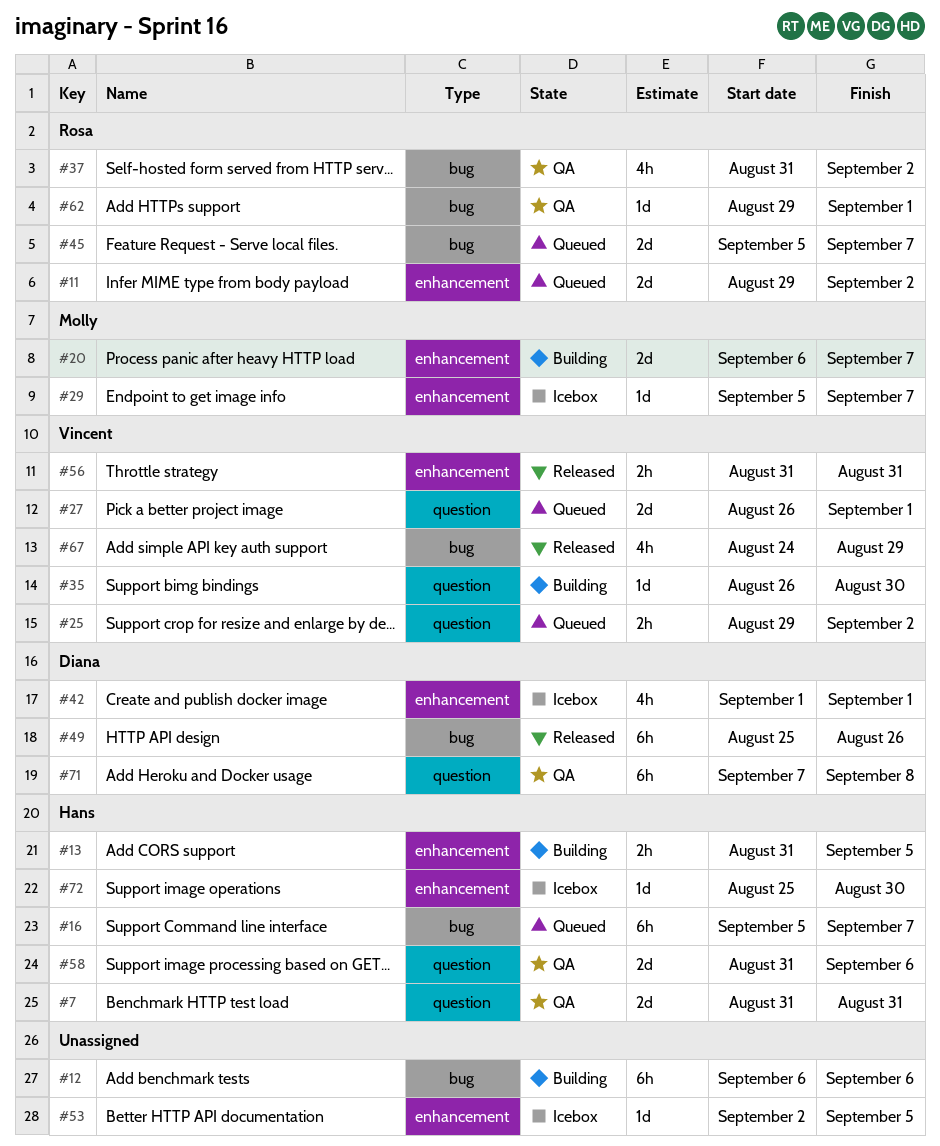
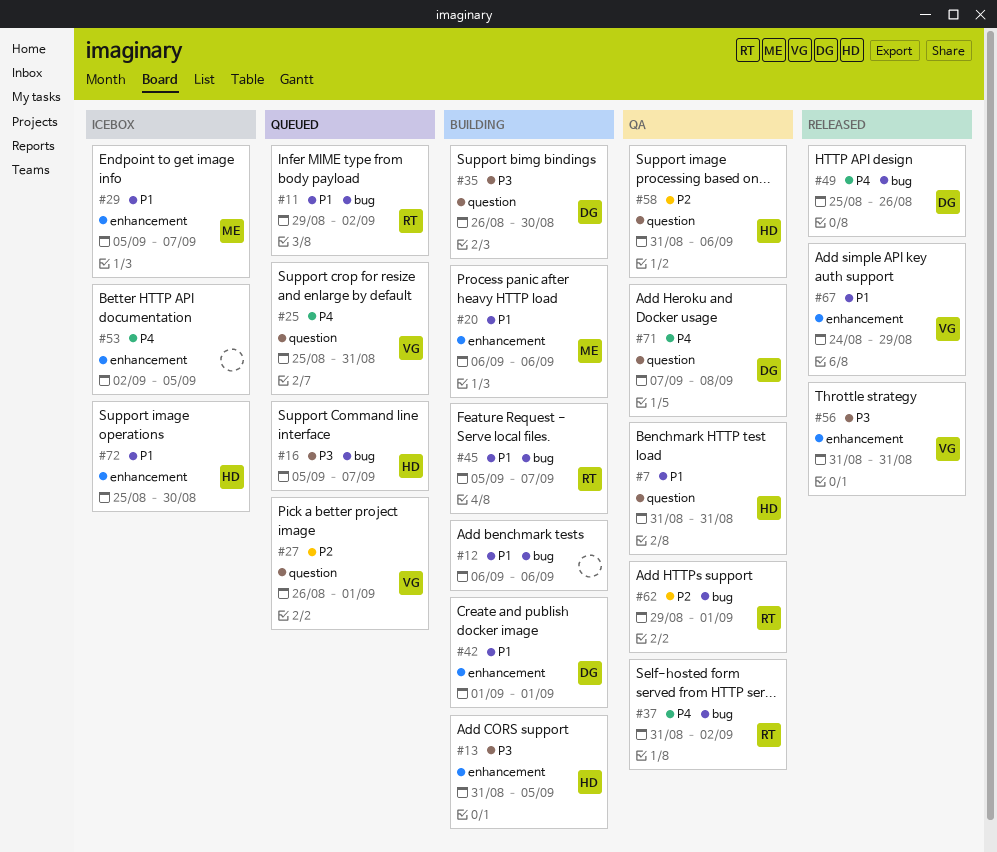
#11, label: enhancement -> bug
#20, due: Sep 7 -> Sep 6
#25, start: Aug 29 -> Aug 25
#25, due: Sep 2 -> Aug 31
#35, owner: Vincent -> Diana
#42, status: Icebox -> Building
#45, status: Queued -> Building
#67, label: bug -> enhancement

